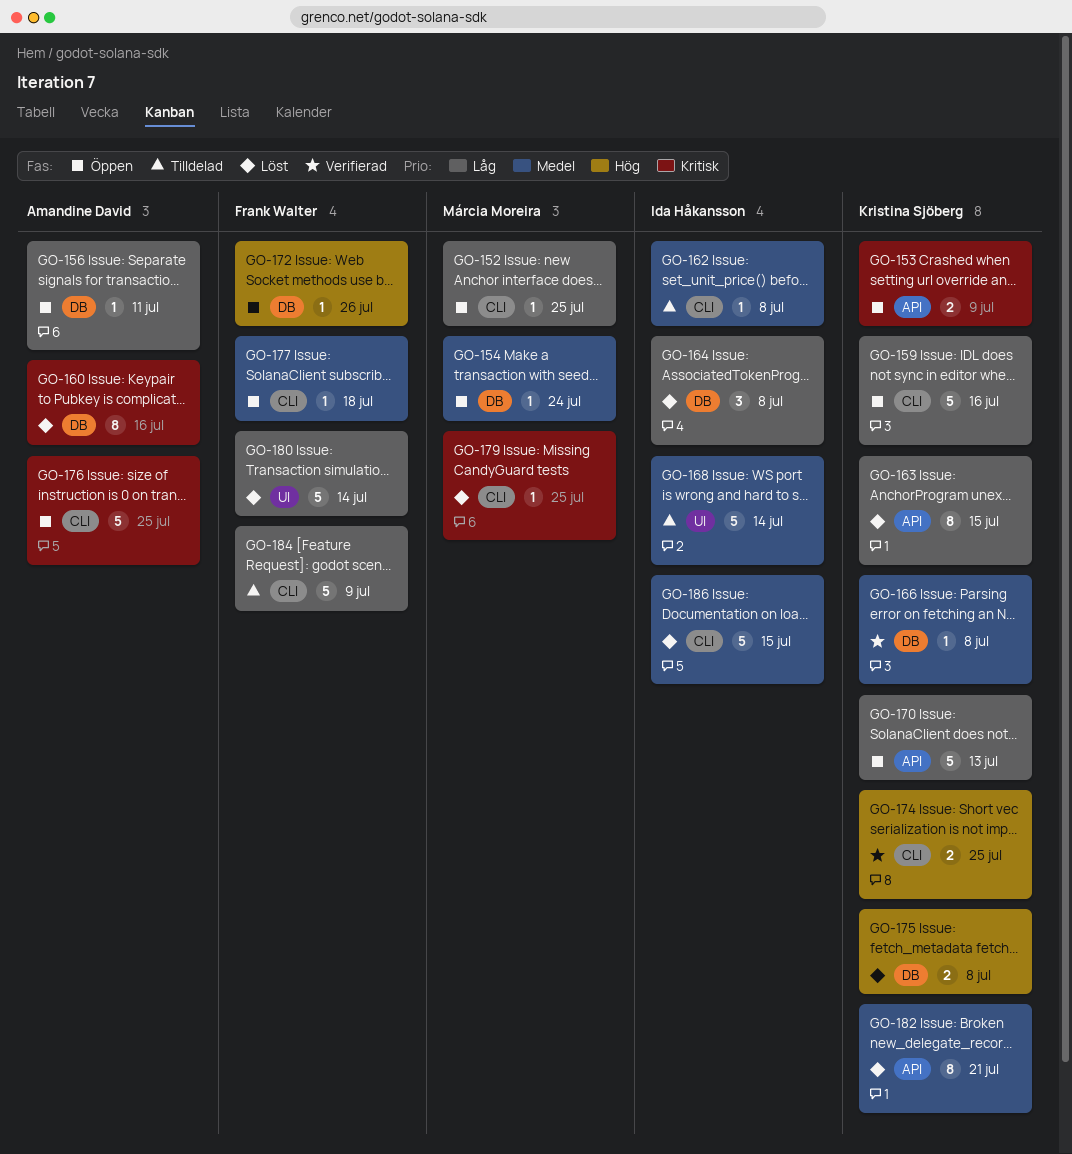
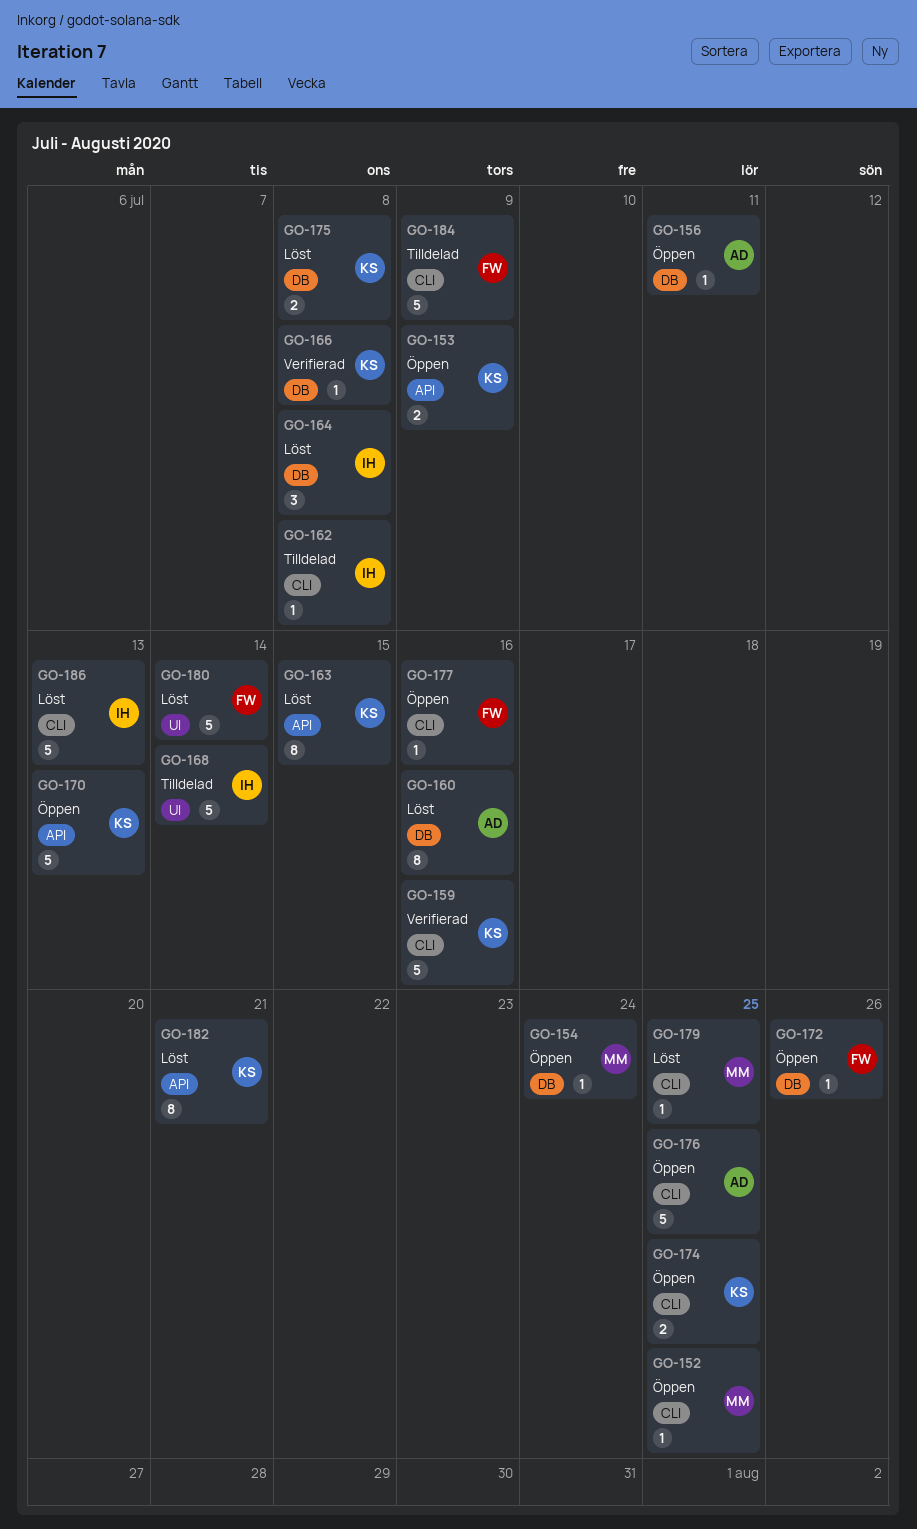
GO-159, status: Öppen -> Verifierad
GO-174, status: Verifierad -> Öppen
GO-177, due: Jul 18 -> Jul 16
GO-186, due: Jul 15 -> Jul 13

